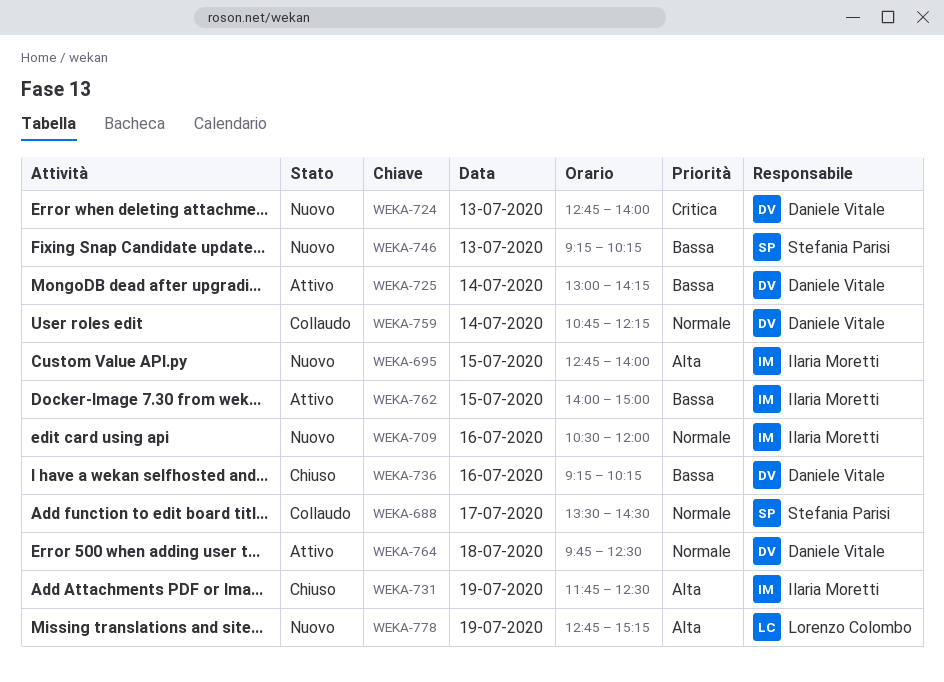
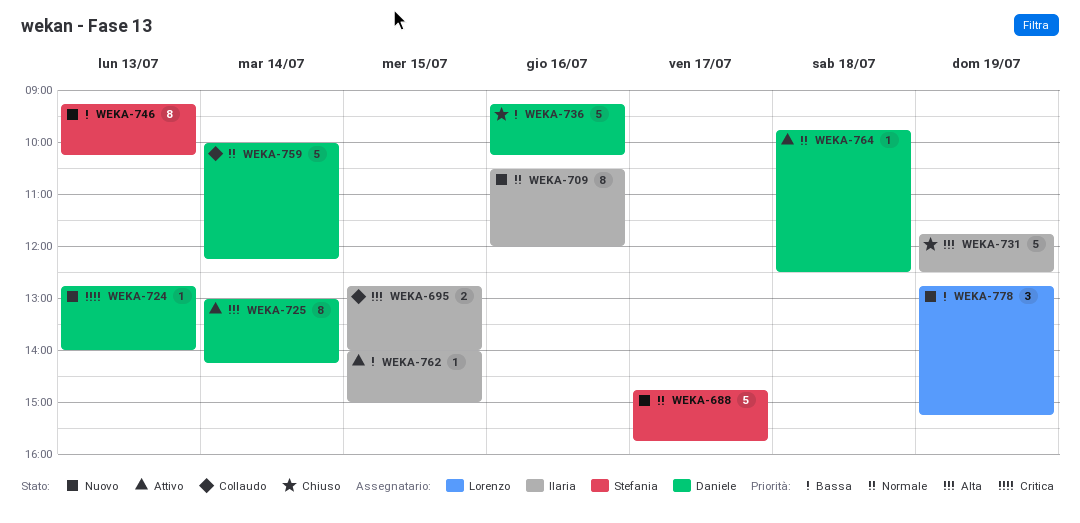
WEKA-688, status: Collaudo -> Nuovo
WEKA-688, begins: 13:30 -> 14:45
WEKA-688, ends: 14:30 -> 15:45
WEKA-695, status: Nuovo -> Collaudo
WEKA-725, priority: Bassa -> Alta
WEKA-759, begins: 10:45 -> 10:00
WEKA-778, priority: Alta -> Bassa

